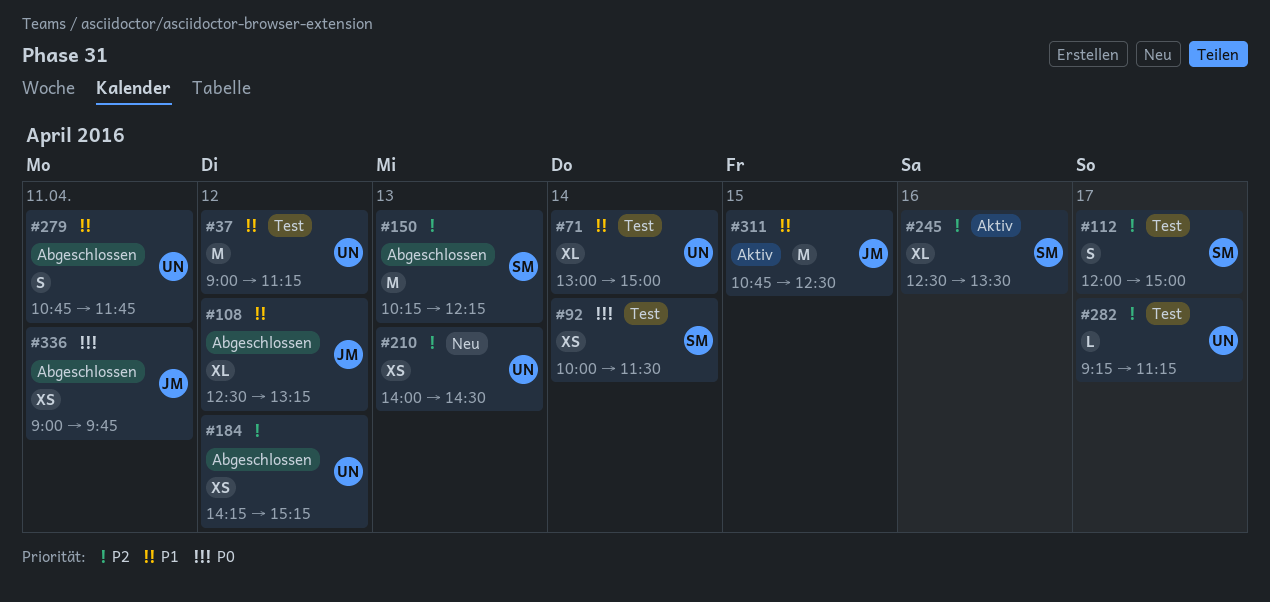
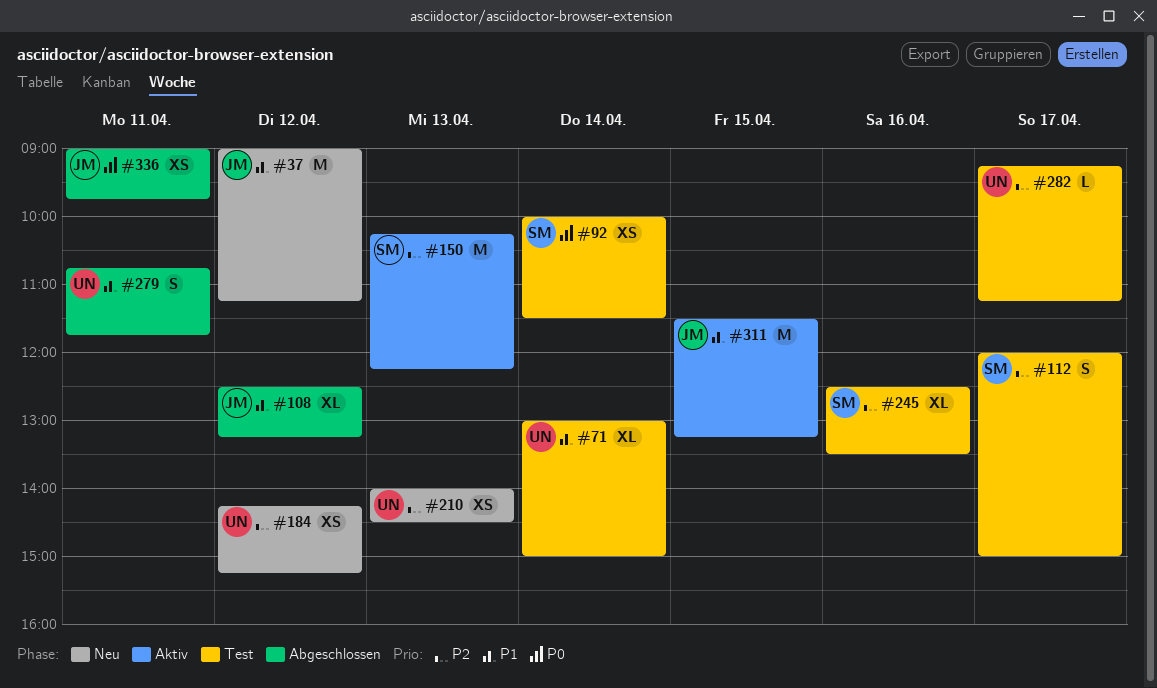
#37, status: Test -> Neu
#37, owner: UN -> JM
#150, status: Abgeschlossen -> Aktiv
#184, status: Abgeschlossen -> Neu
#245, status: Aktiv -> Test
#311, begins: 10:45 -> 11:30
#311, ends: 12:30 -> 13:15

